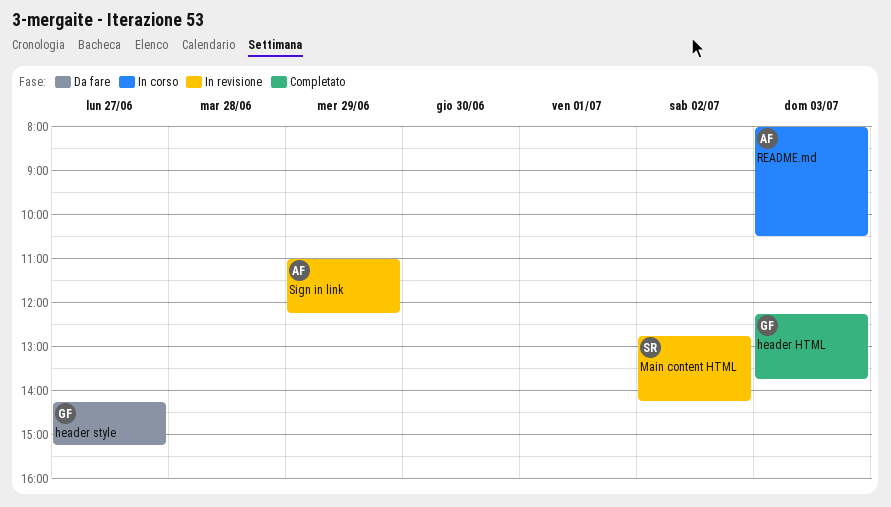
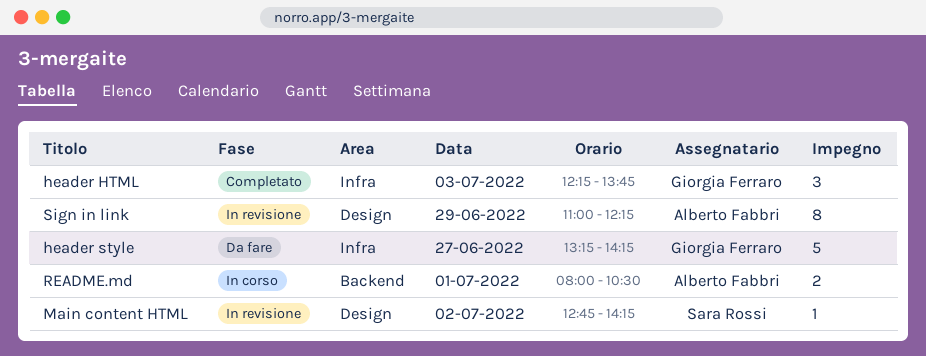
header style, begins: 14:15 -> 13:15
header style, ends: 15:15 -> 14:15
README.md, day: Jul 3 -> Jul 1

